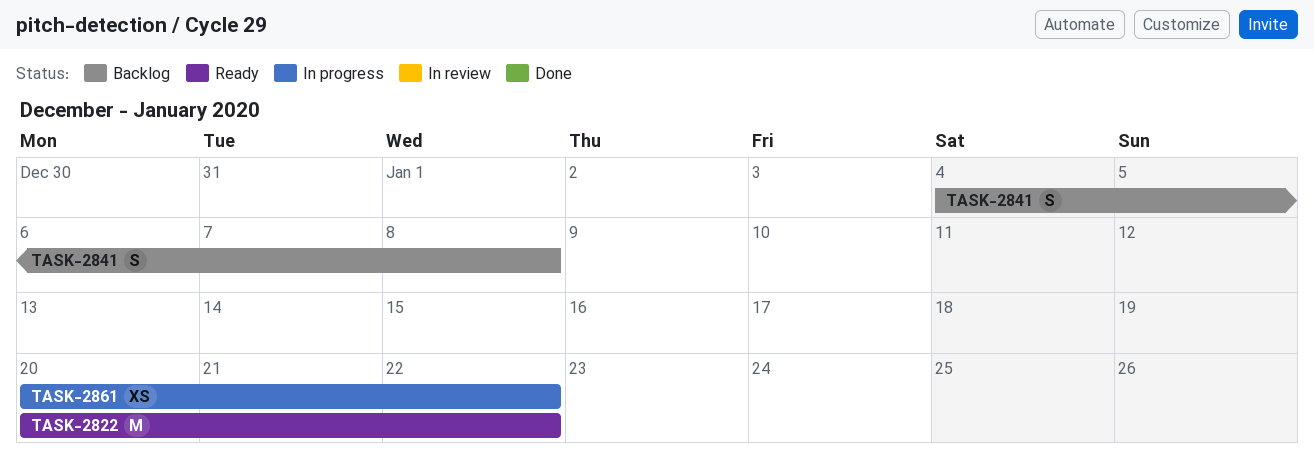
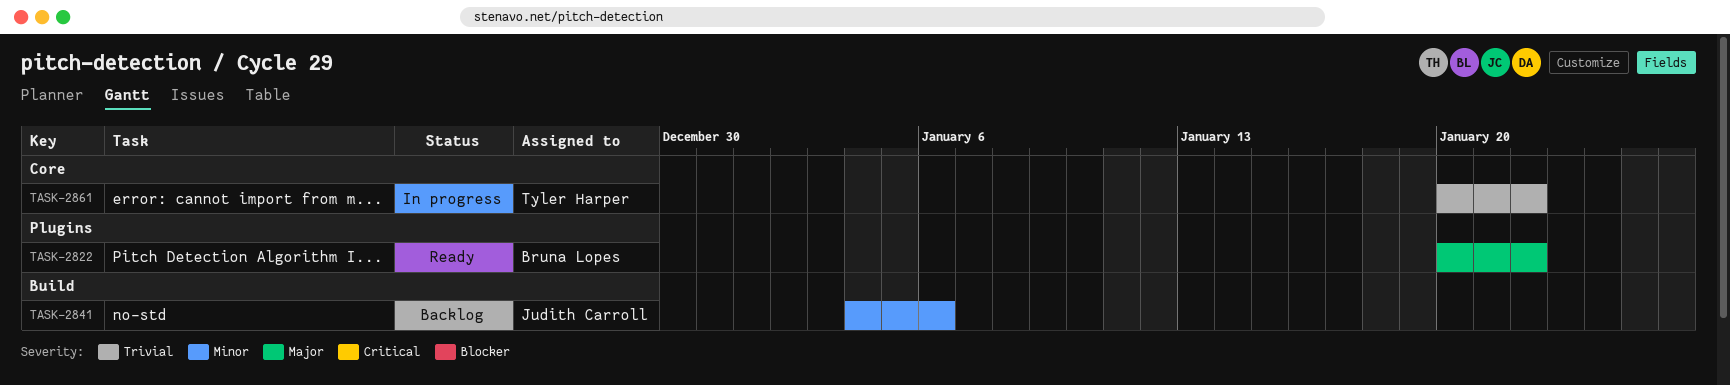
TASK-2841, due: Jan 8 -> Jan 6

